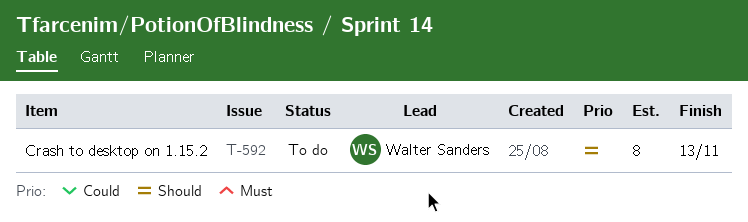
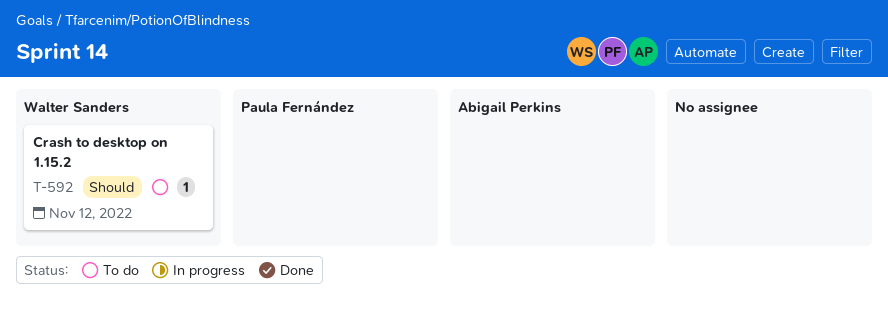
T-592, estimate: 8 -> 1
T-592, due: Nov 13 -> Nov 12

